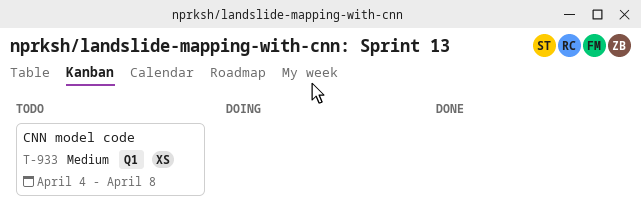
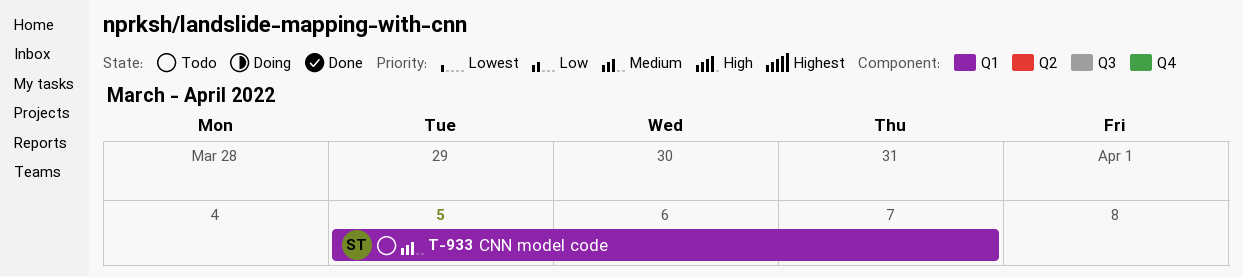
T-933, start: Apr 4 -> Apr 5
T-933, due: Apr 8 -> Apr 7

